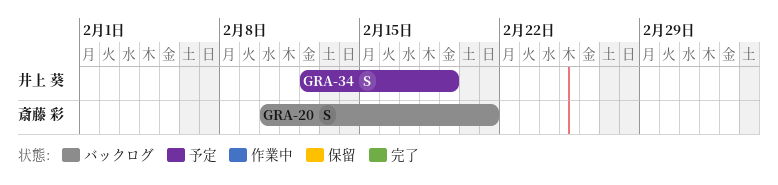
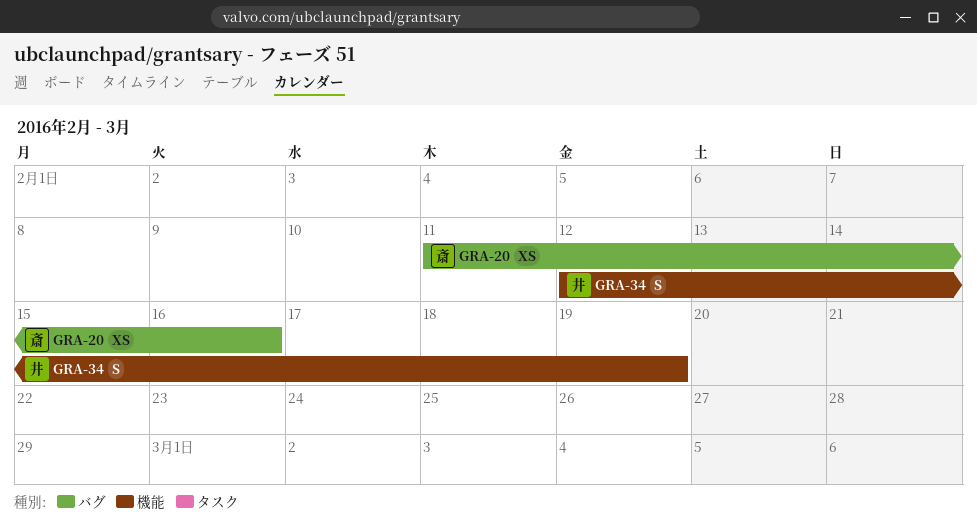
GRA-20, estimate: S -> XS
GRA-20, start: Feb 10 -> Feb 11
GRA-20, due: Feb 21 -> Feb 16

